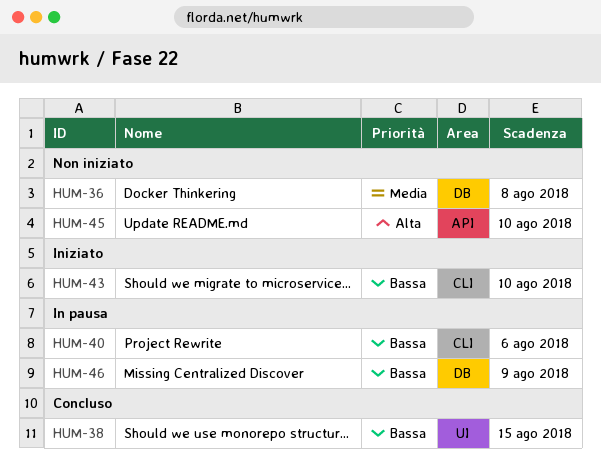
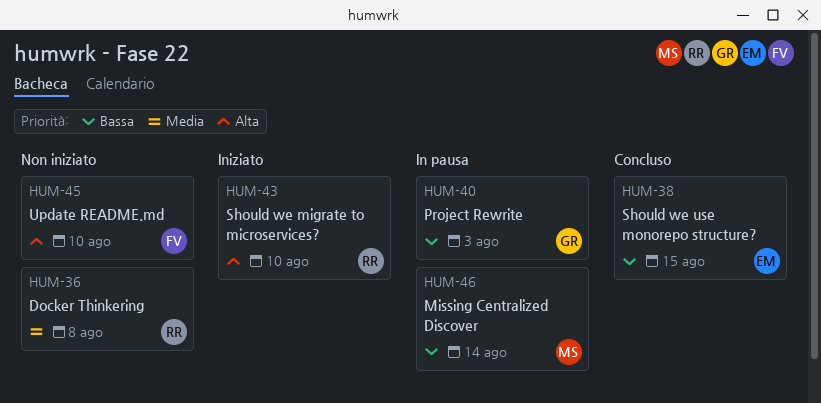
HUM-40, due: Aug 6 -> Aug 3
HUM-43, priority: Bassa -> Alta
HUM-46, due: Aug 9 -> Aug 14

